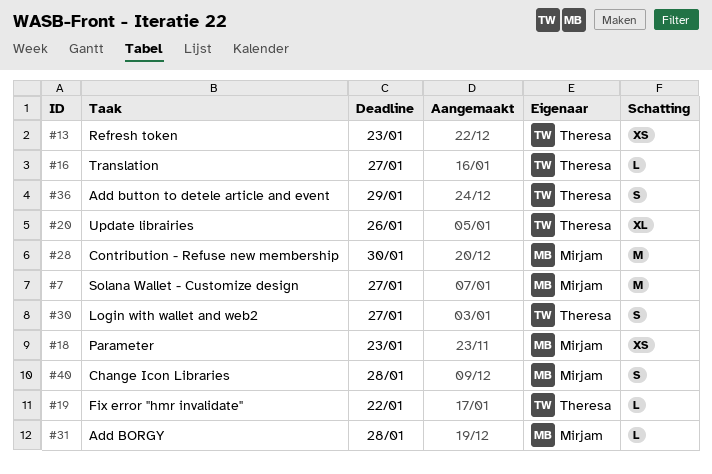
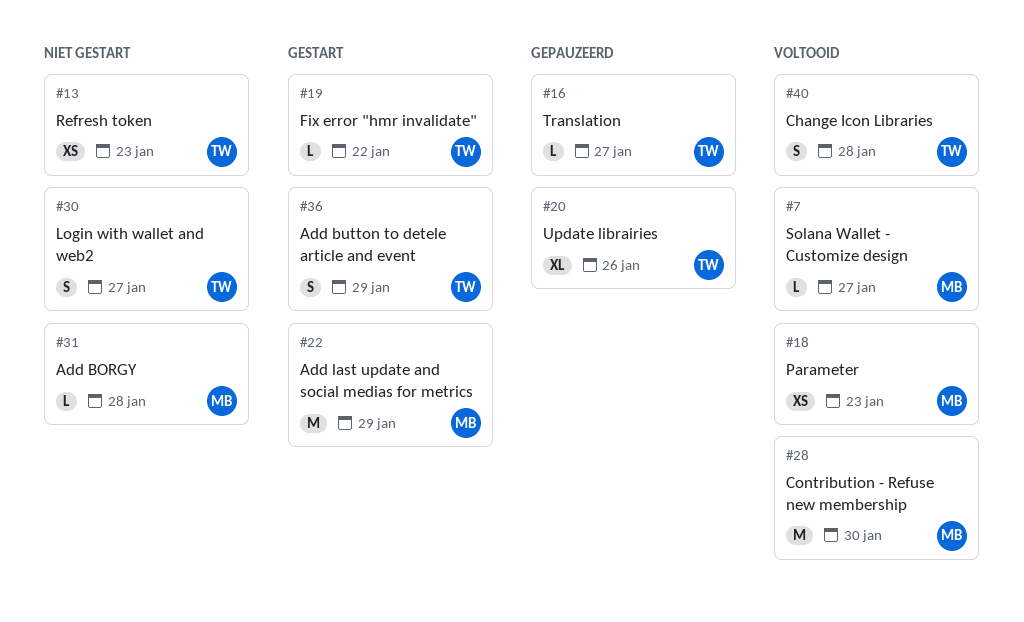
#7, estimate: M -> L
#22: none -> present
#40, owner: Mirjam -> Theresa

